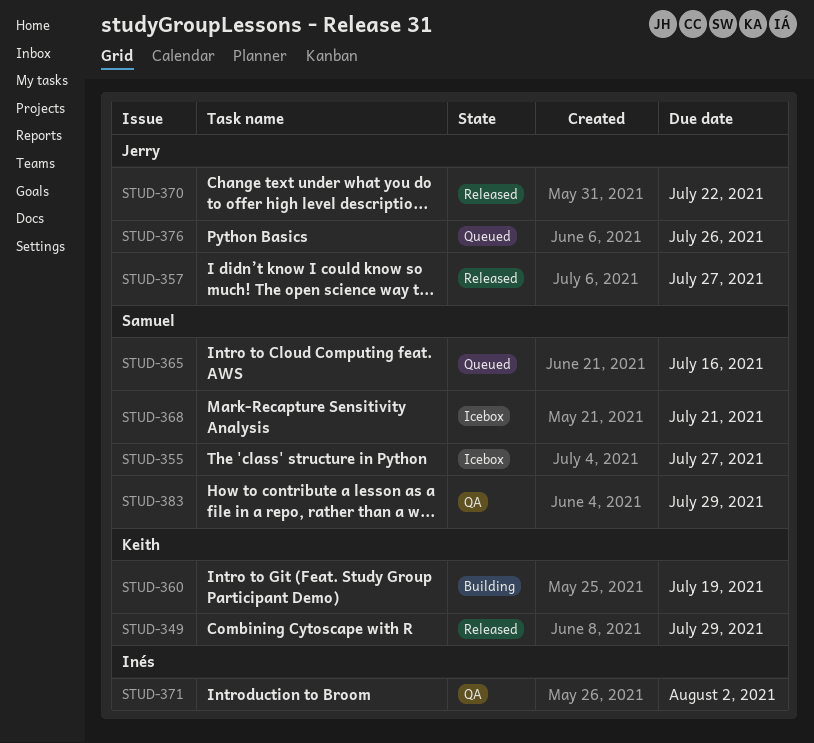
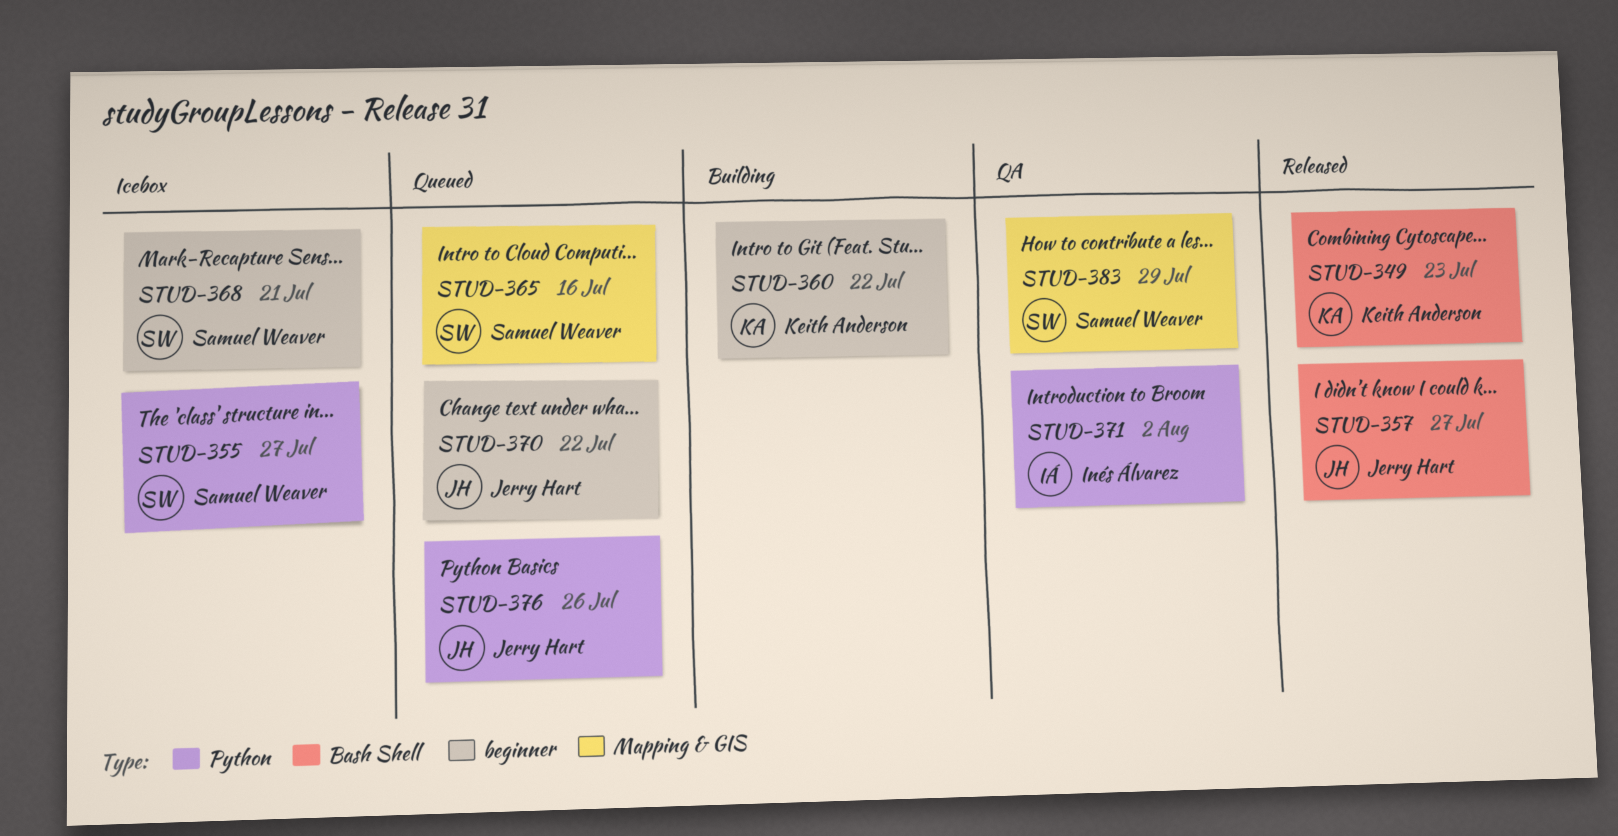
STUD-349, due: Jul 29 -> Jul 23
STUD-360, due: Jul 19 -> Jul 22
STUD-370, status: Released -> Queued

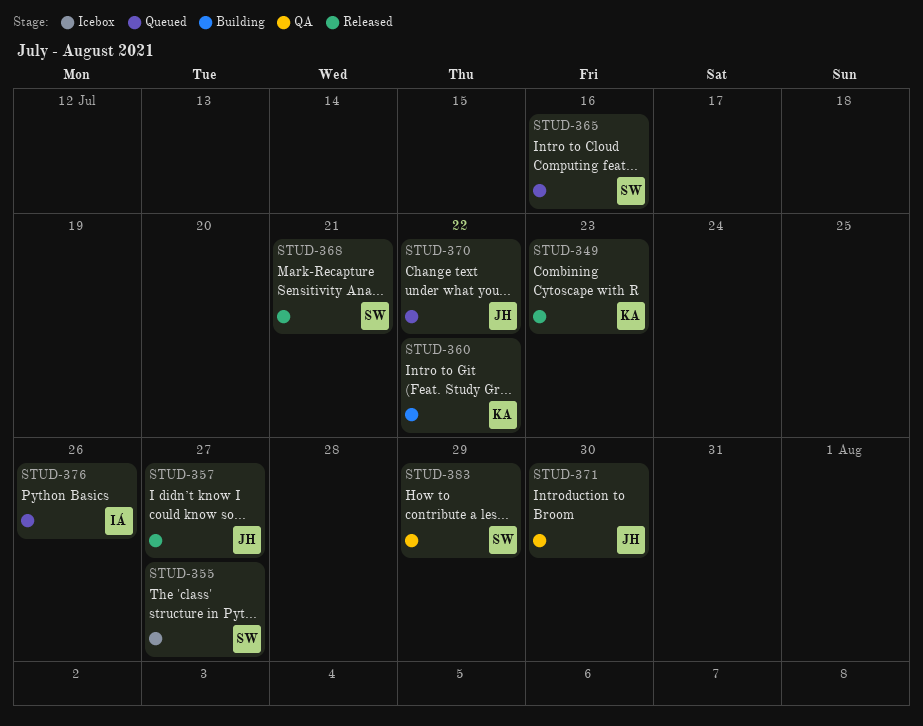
STUD-368, status: Icebox -> Released
STUD-371, owner: Inés Álvarez -> Jerry Hart
STUD-371, due: Aug 2 -> Jul 30
STUD-376, owner: Jerry Hart -> Inés Álvarez

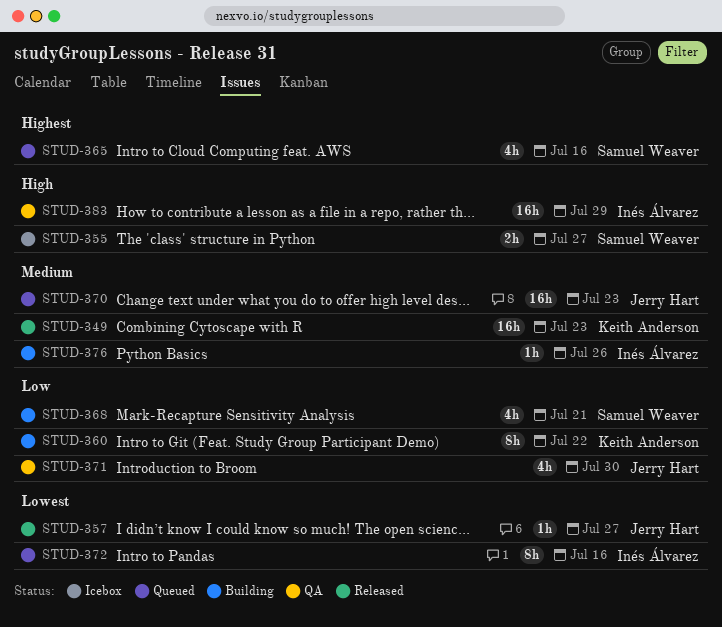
STUD-368, status: Released -> Building
STUD-370, due: Jul 22 -> Jul 23
STUD-372: none -> present
STUD-376, status: Queued -> Building
STUD-383, owner: Samuel Weaver -> Inés Álvarez

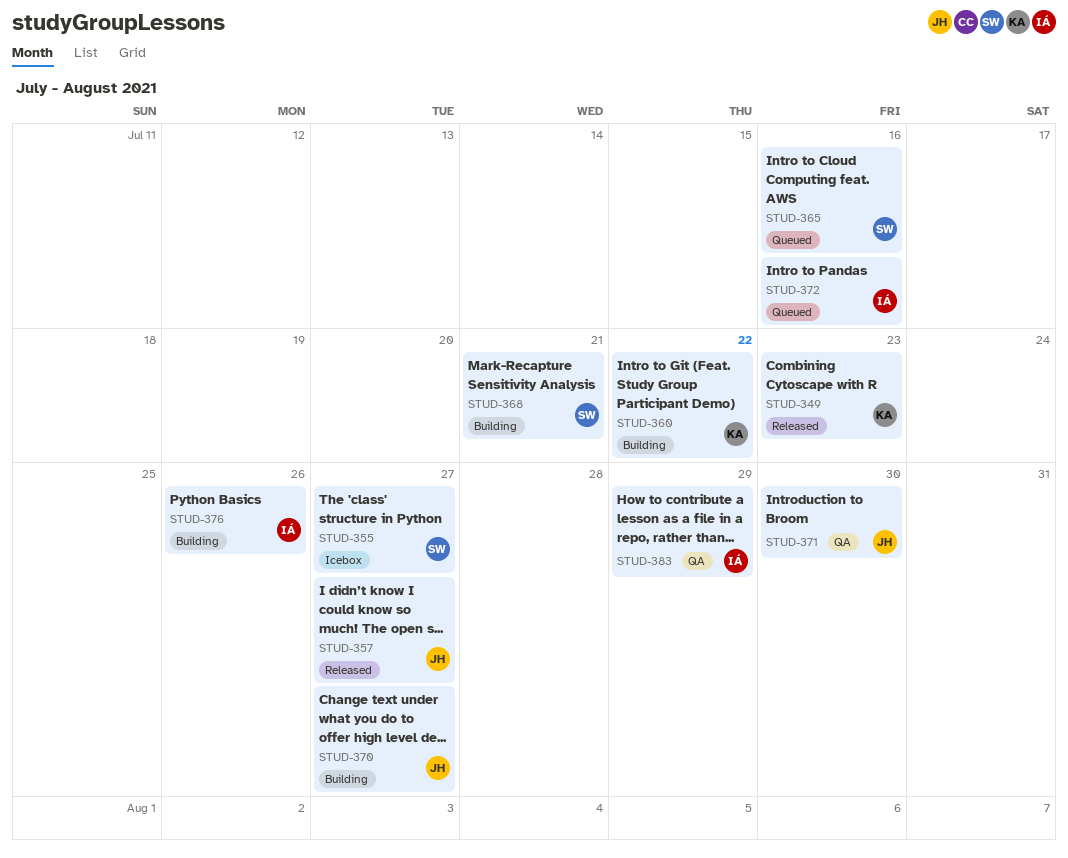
STUD-370, status: Queued -> Building
STUD-370, due: Jul 23 -> Jul 27

